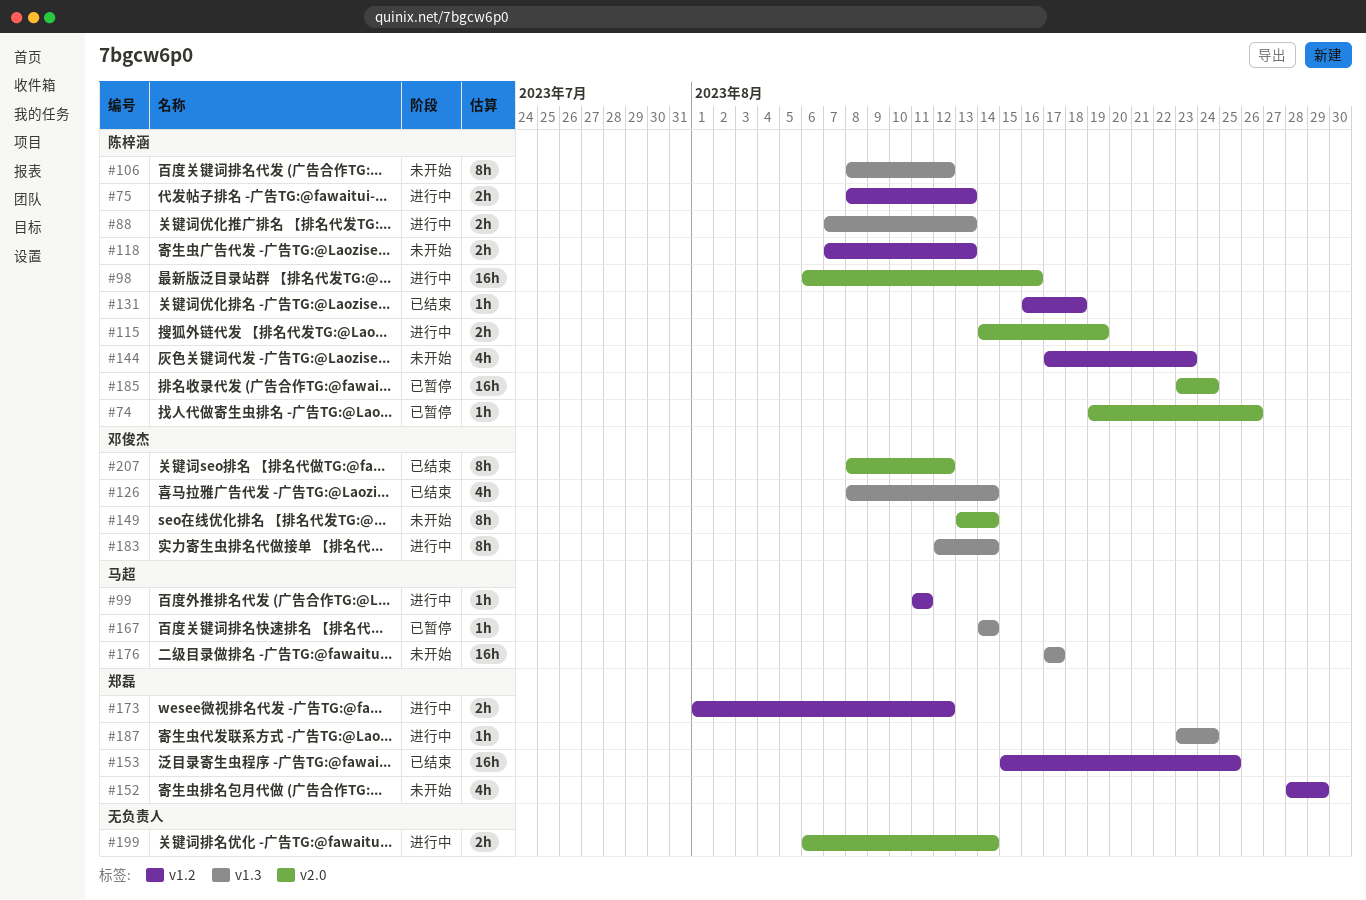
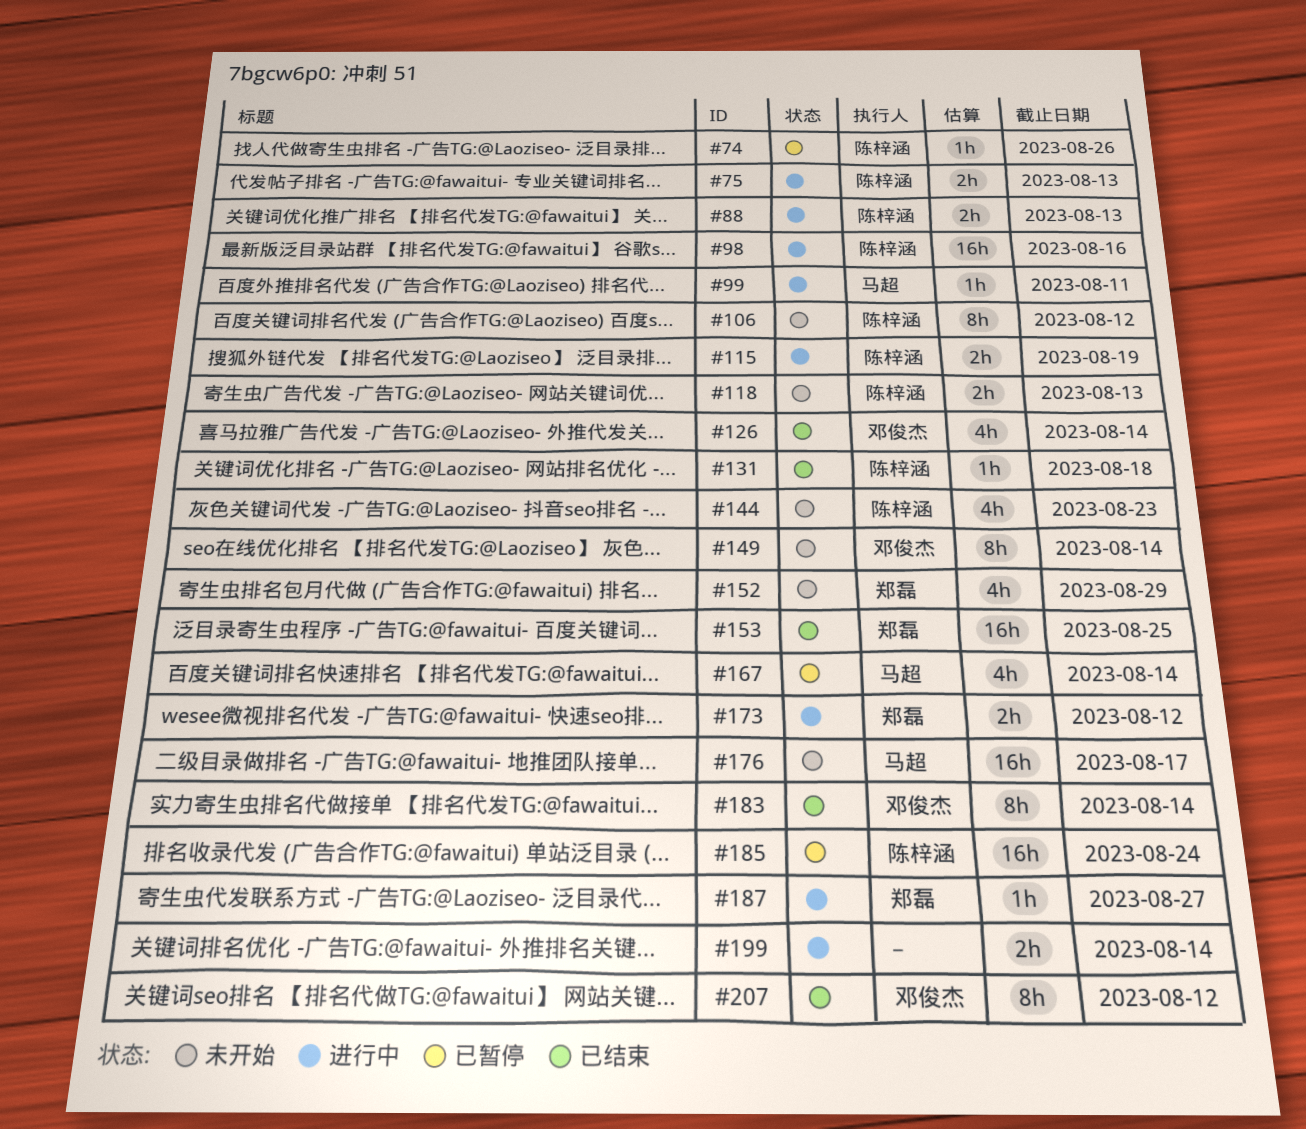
#167, estimate: 1h -> 4h
#183, status: 进行中 -> 已结束
#187, due: Aug 24 -> Aug 27

